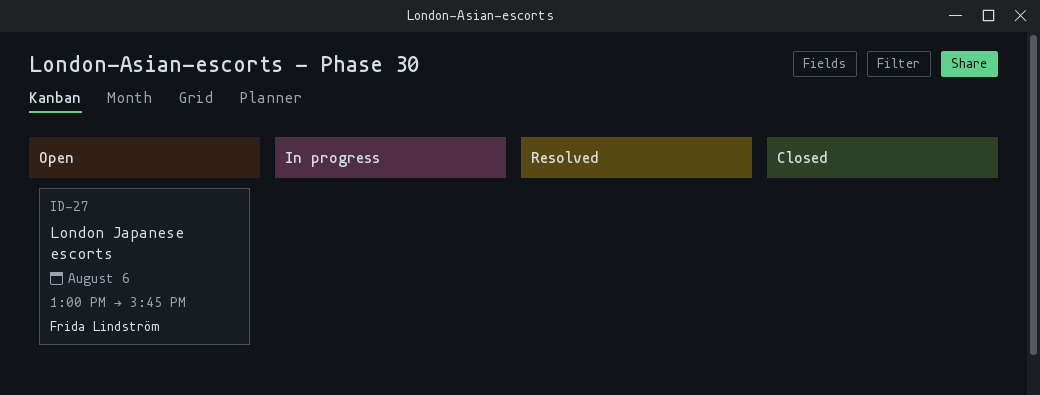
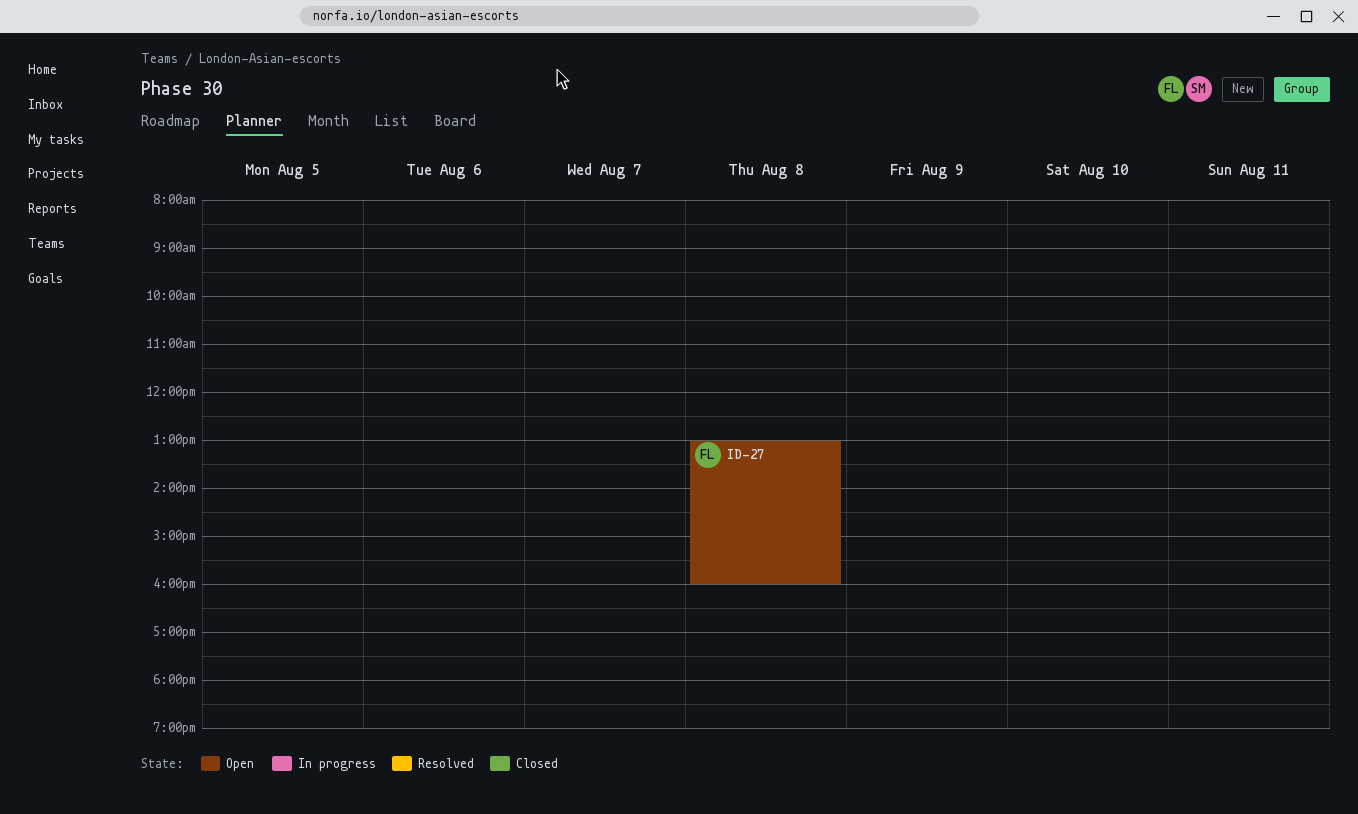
ID-27, day: Aug 6 -> Aug 8
ID-27, ends: 15:45 -> 16:00

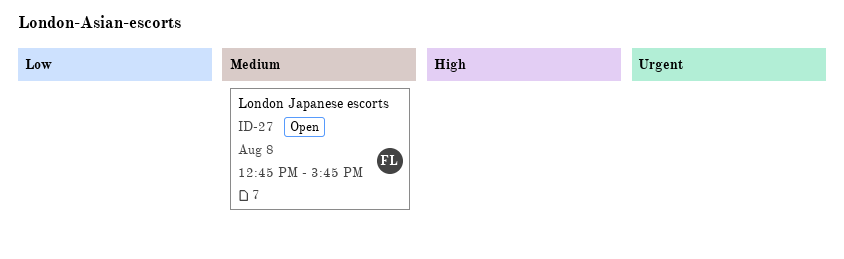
ID-27, begins: 13:00 -> 12:45
ID-27, ends: 16:00 -> 15:45

